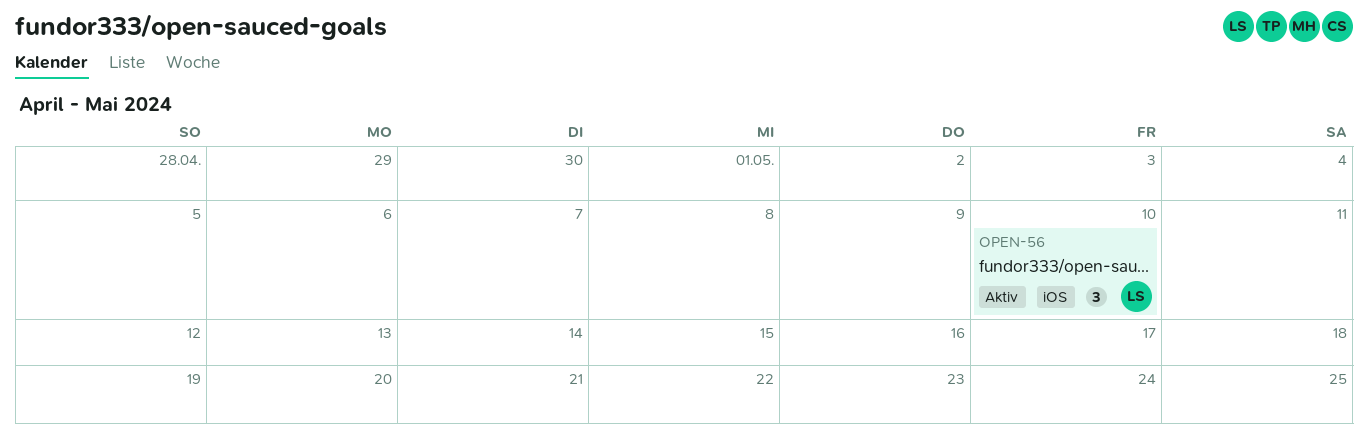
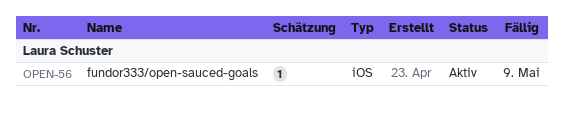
OPEN-56, estimate: 3 -> 1
OPEN-56, due: May 10 -> May 9

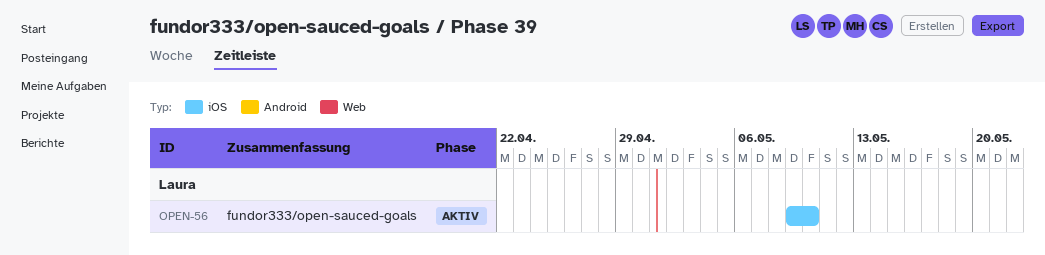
OPEN-56, due: May 9 -> May 10

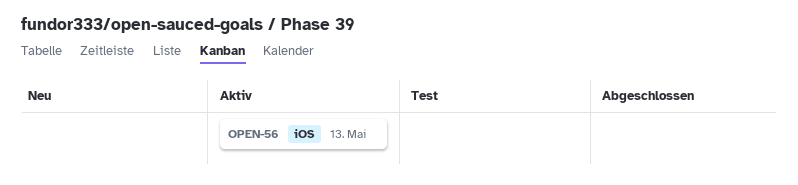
OPEN-56, due: May 10 -> May 13

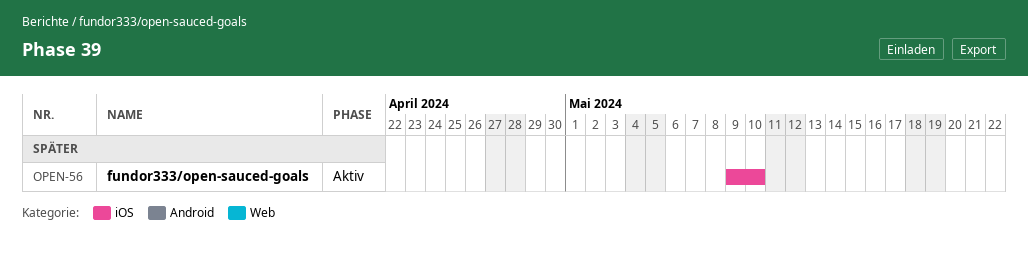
OPEN-56, due: May 13 -> May 10

